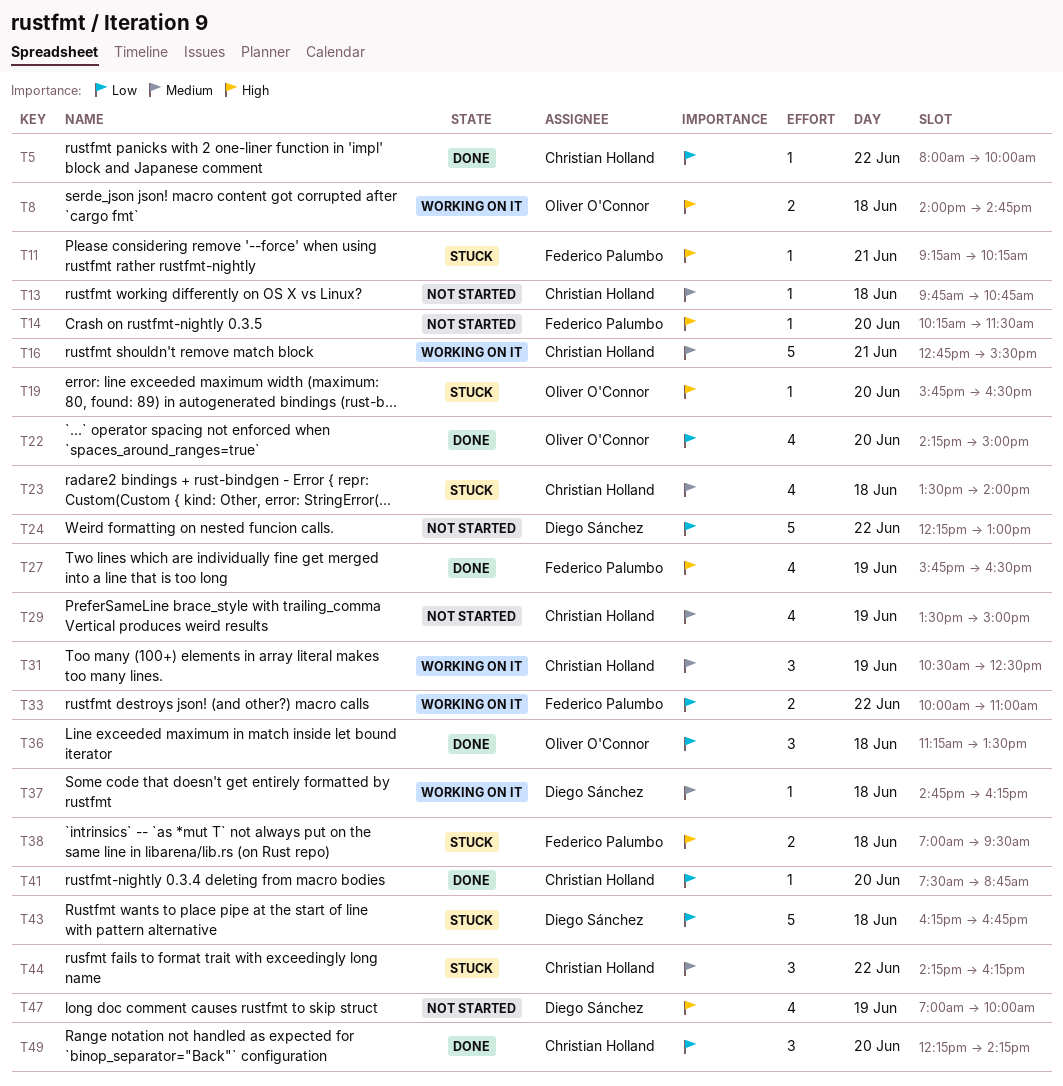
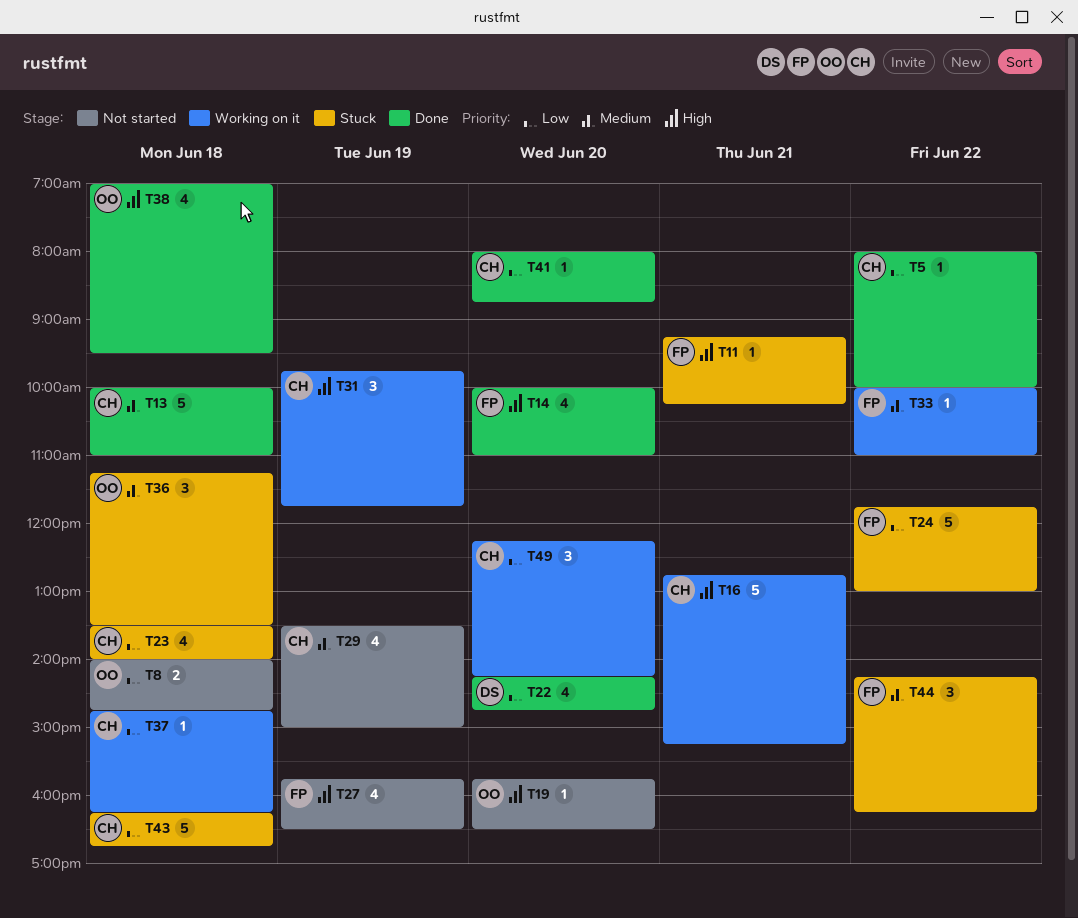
T8, status: Working on it -> Not started
T8, priority: High -> Low
T13, status: Not started -> Done
T13, estimate: 1 -> 5
T13, begins: 09:45 -> 10:00
T13, ends: 10:45 -> 11:00
T14, status: Not started -> Done
T14, estimate: 1 -> 4
T14, begins: 10:15 -> 10:00
T14, ends: 11:30 -> 11:00
T16, priority: Medium -> High
T16, ends: 15:30 -> 15:15
T19, status: Stuck -> Not started
T22, owner: Oliver O'Connor -> Diego Sánchez
T22, ends: 15:00 -> 14:45
T23, priority: Medium -> Low
T24, status: Not started -> Stuck
T24, owner: Diego Sánchez -> Federico Palumbo
T24, begins: 12:15 -> 11:45
T27, status: Done -> Not started
T31, priority: Medium -> High
T31, begins: 10:30 -> 09:45
T31, ends: 12:30 -> 11:45
T33, priority: Low -> Medium
T33, estimate: 2 -> 1
T36, status: Done -> Stuck
T36, priority: Low -> Medium
T37, owner: Diego Sánchez -> Christian Holland
T37, priority: Medium -> Low
T38, status: Stuck -> Done
T38, owner: Federico Palumbo -> Oliver O'Connor
T38, estimate: 2 -> 4
T41, begins: 07:30 -> 08:00
T43, owner: Diego Sánchez -> Christian Holland
T44, owner: Christian Holland -> Federico Palumbo
T47: present -> none
T49, status: Done -> Working on it

